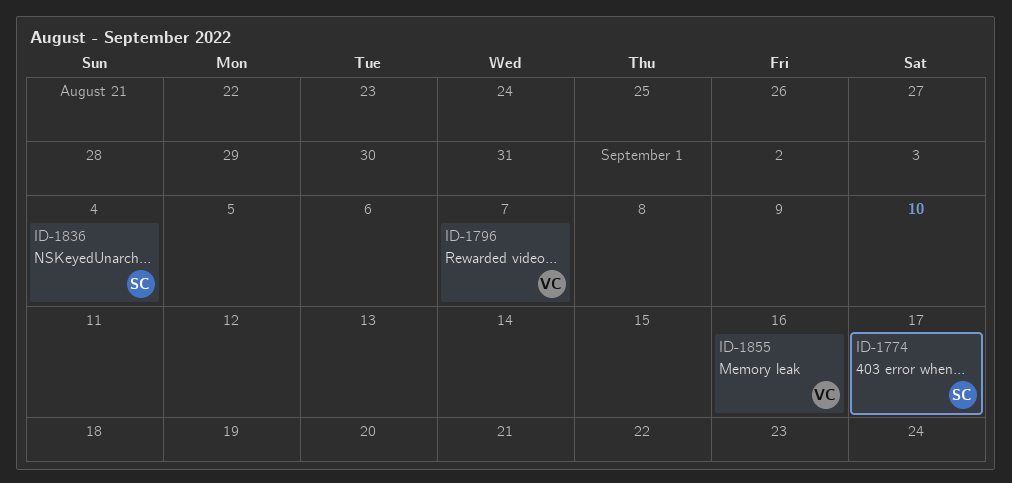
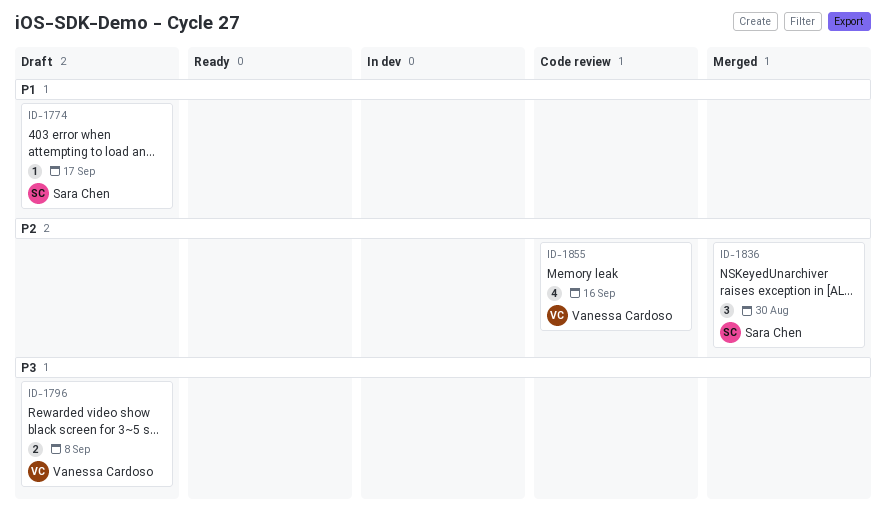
ID-1796, due: Sep 7 -> Sep 8
ID-1836, due: Sep 4 -> Aug 30

